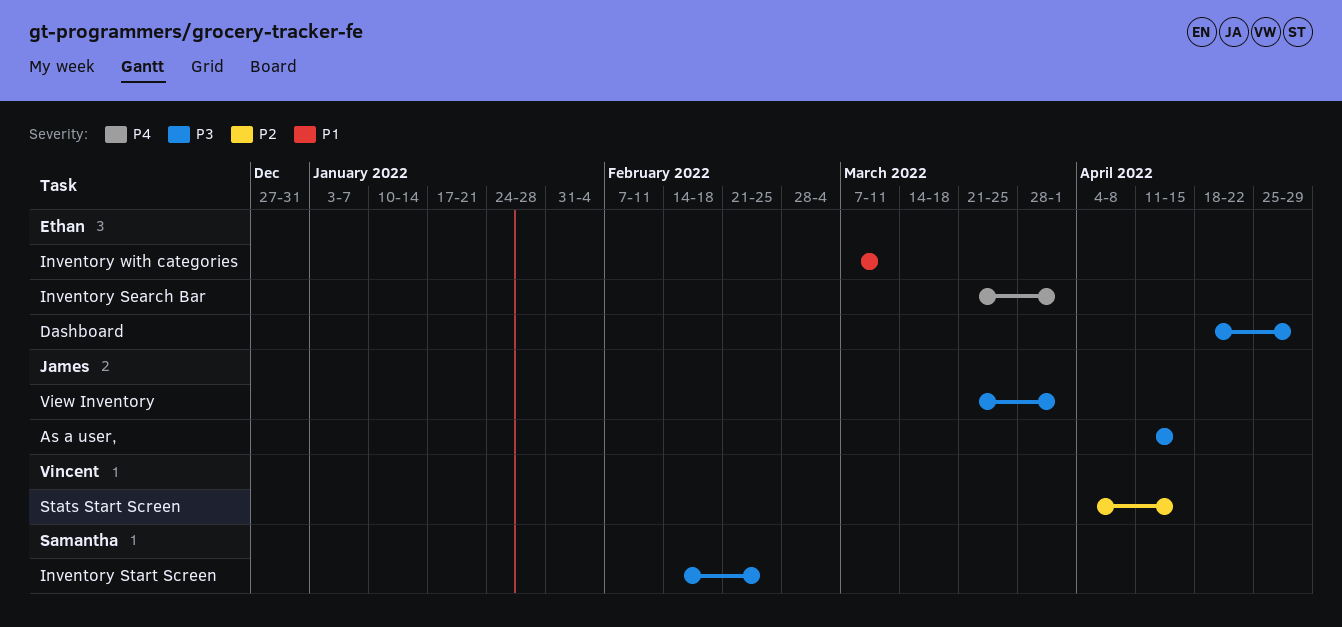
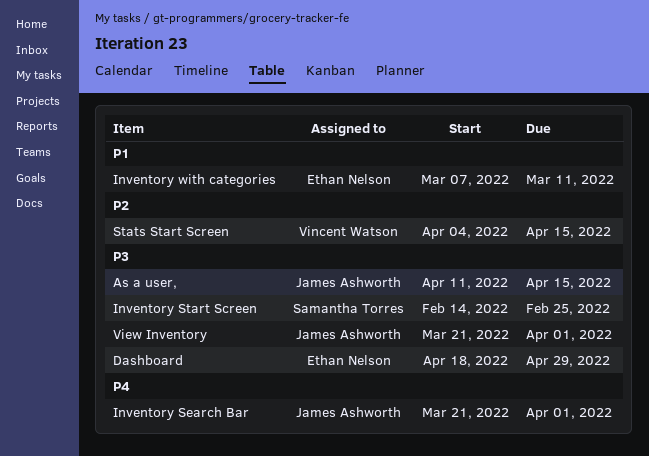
Inventory Search Bar, owner: Ethan Nelson -> James Ashworth

